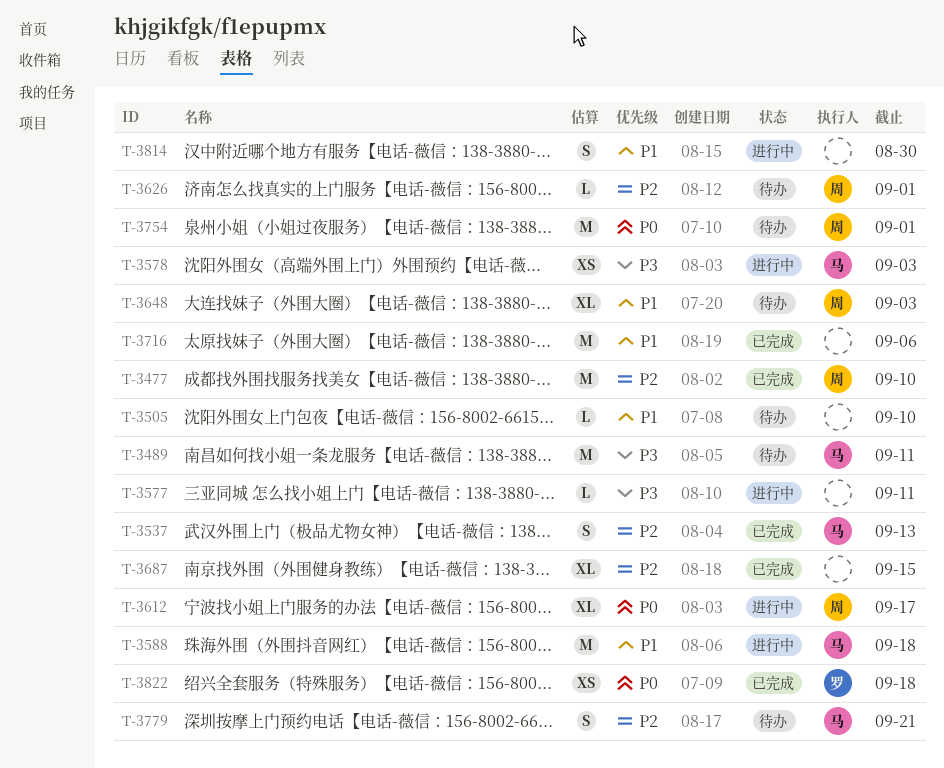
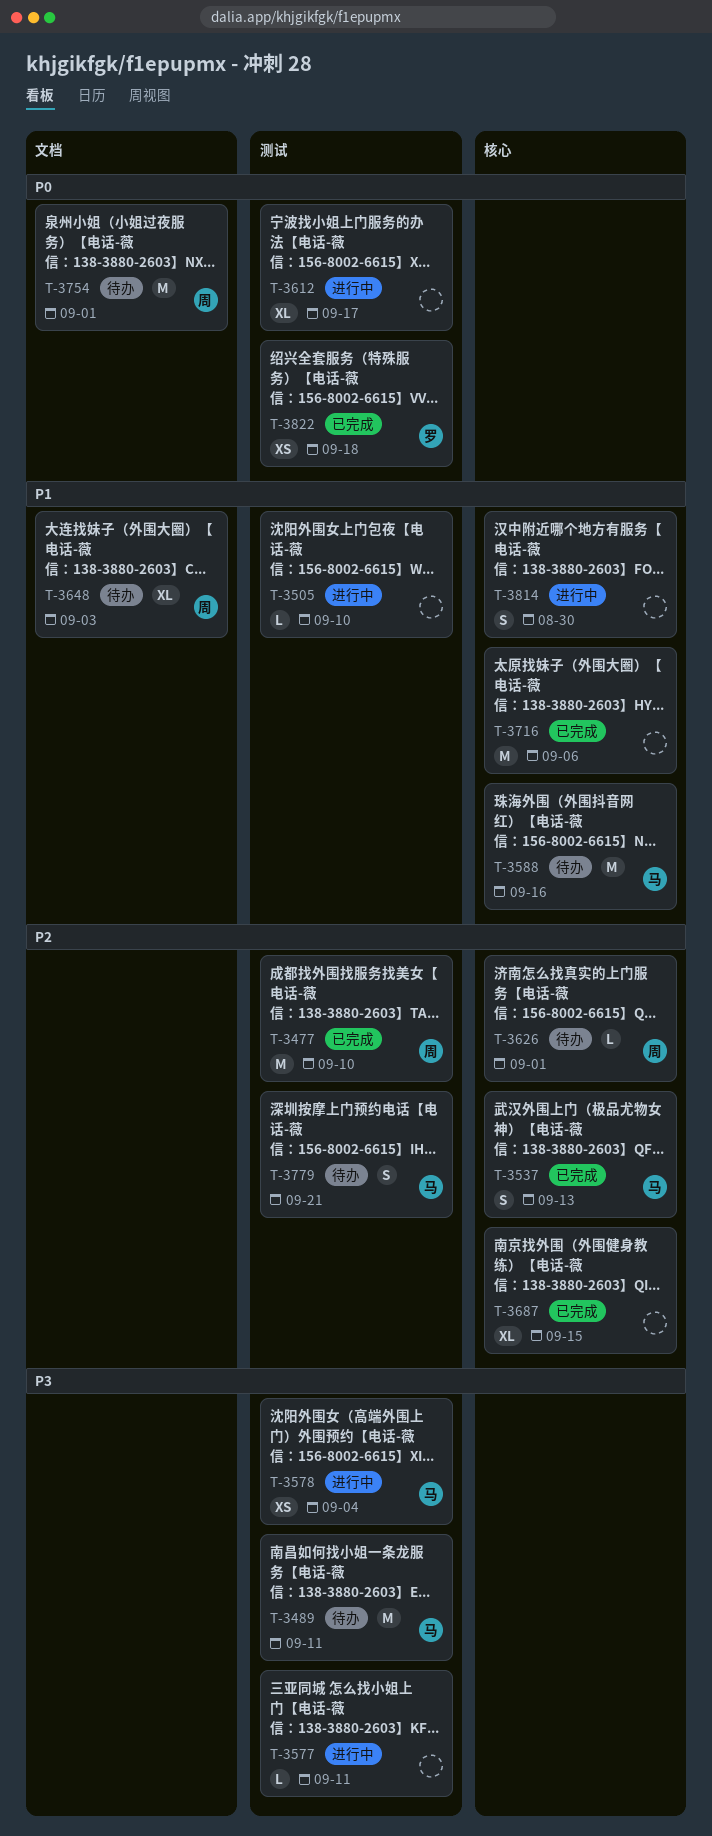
T-3505, status: 待办 -> 进行中
T-3578, due: Sep 3 -> Sep 4
T-3588, status: 进行中 -> 待办
T-3588, due: Sep 18 -> Sep 16
T-3612, owner: 周 -> none

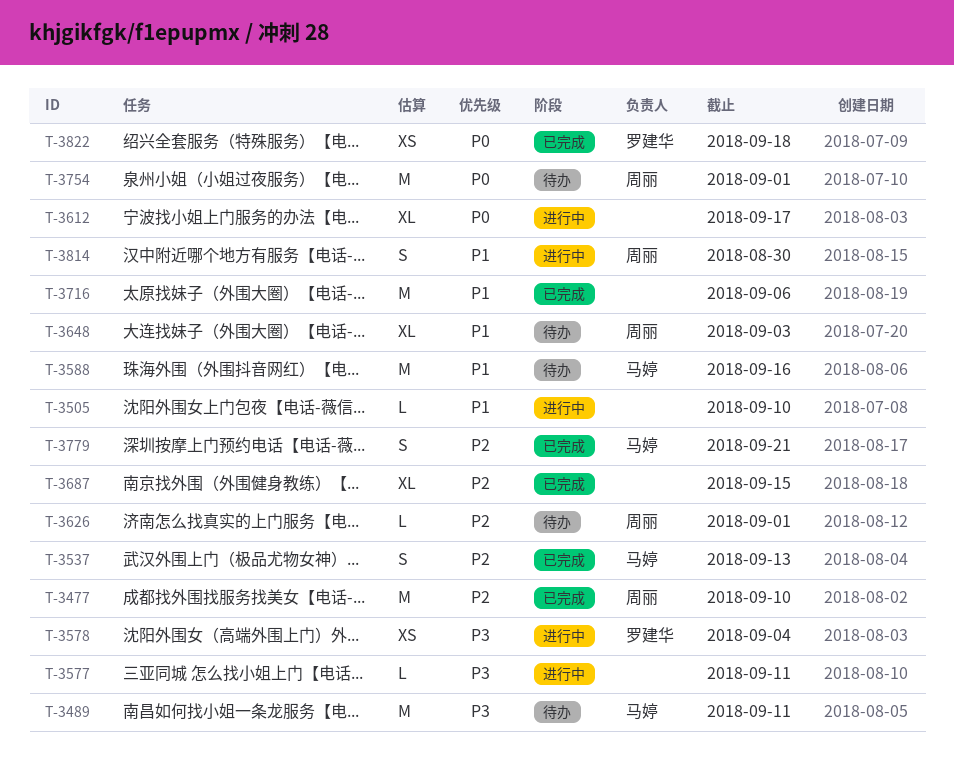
T-3578, owner: 马婷 -> 罗建华
T-3779, status: 待办 -> 已完成
T-3814, owner: none -> 周丽

